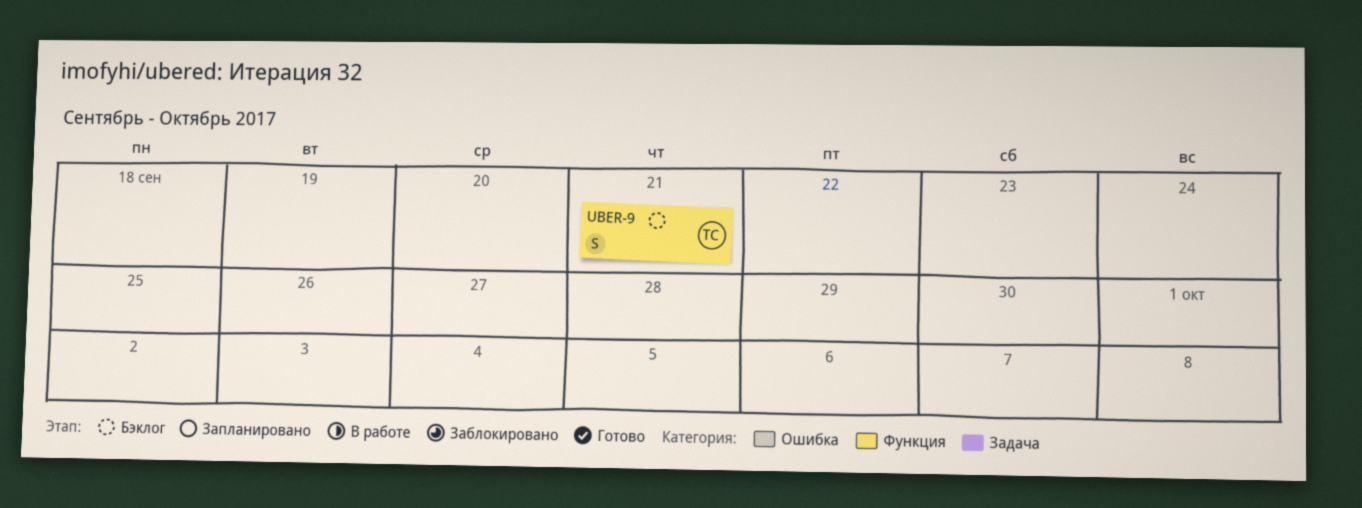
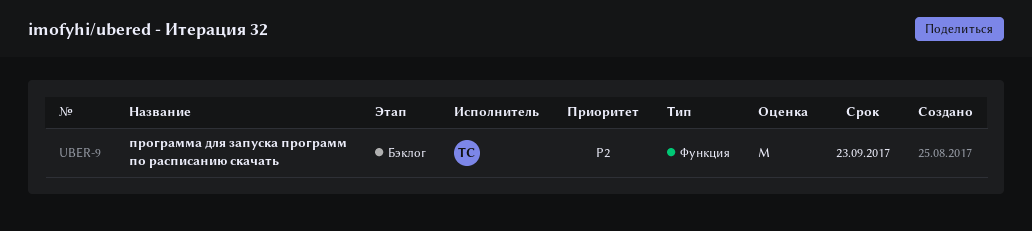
UBER-9, estimate: S -> M
UBER-9, due: Sep 21 -> Sep 23

